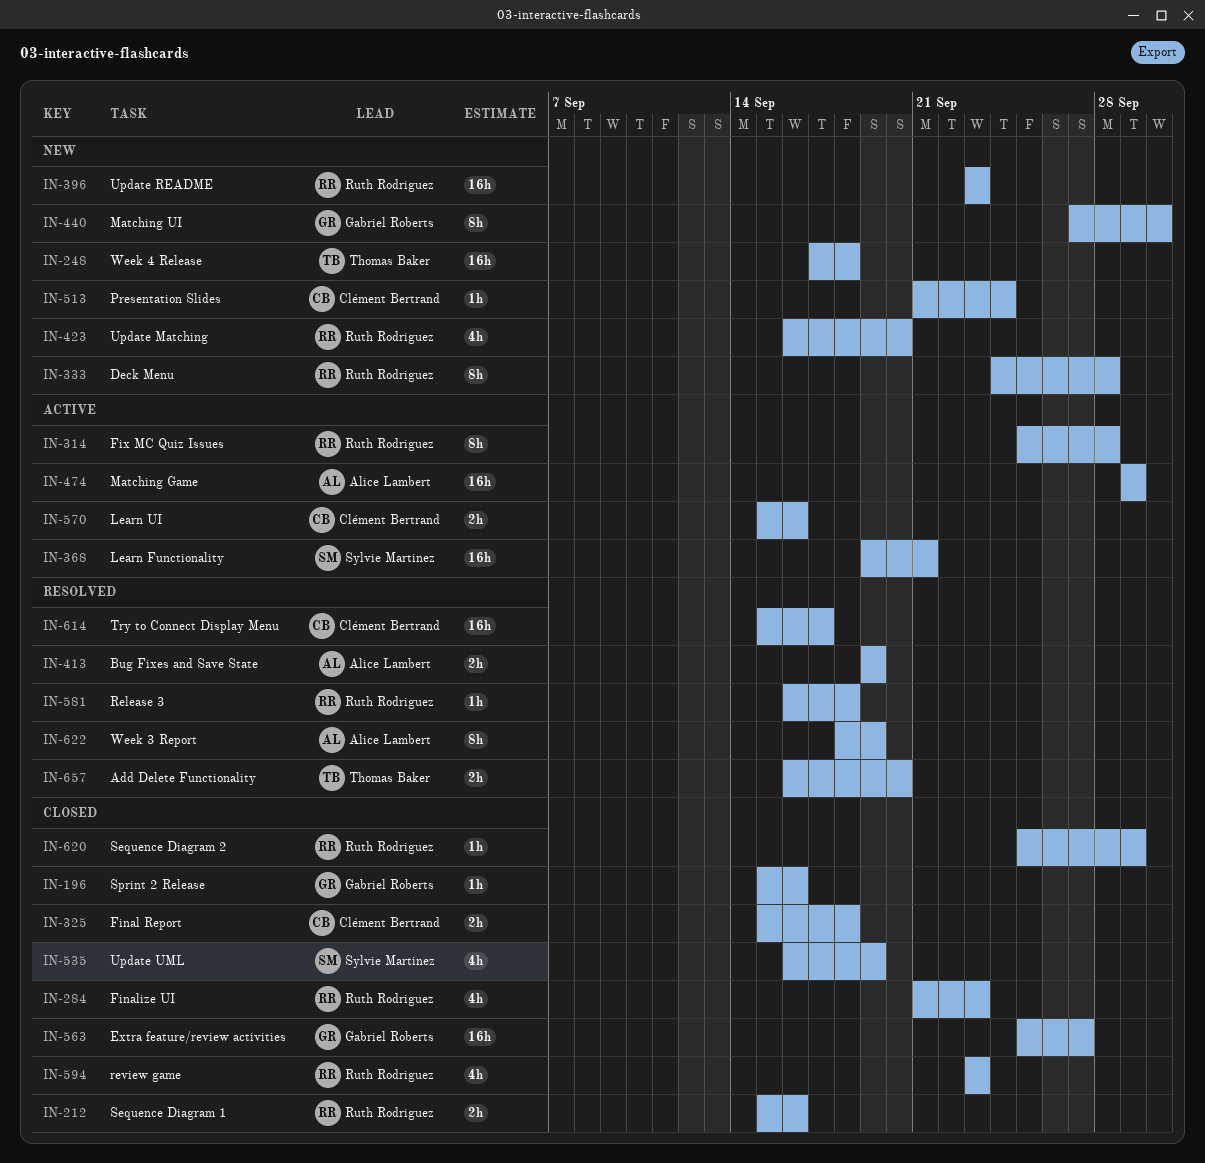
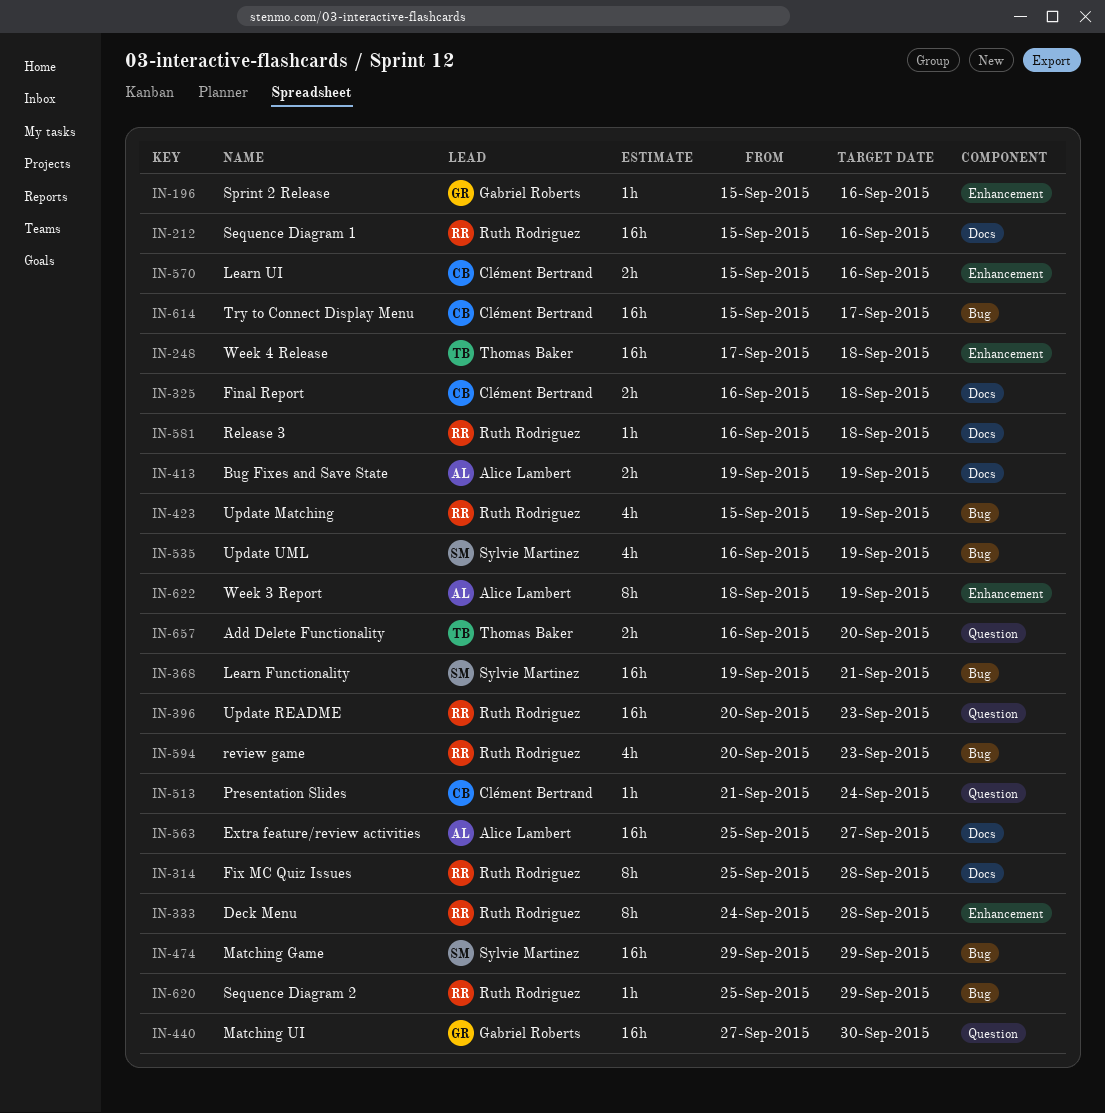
IN-212, estimate: 2h -> 16h
IN-284: present -> none
IN-325, start: Sep 15 -> Sep 16
IN-396, start: Sep 23 -> Sep 20
IN-423, start: Sep 16 -> Sep 15
IN-423, due: Sep 20 -> Sep 19
IN-440, estimate: 8h -> 16h
IN-474, owner: Alice Lambert -> Sylvie Martinez
IN-563, owner: Gabriel Roberts -> Alice Lambert
IN-594, start: Sep 23 -> Sep 20

